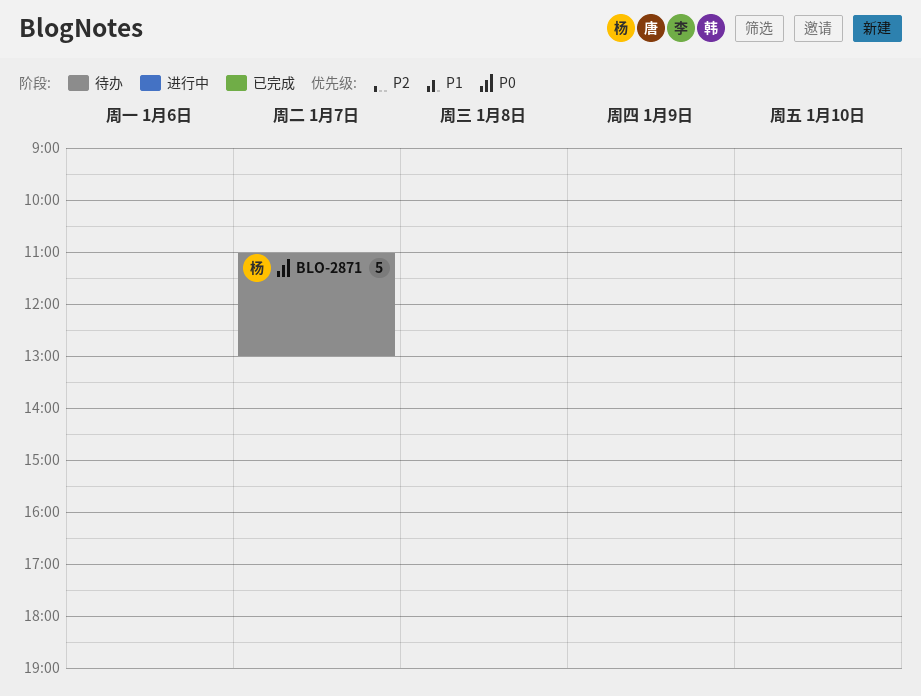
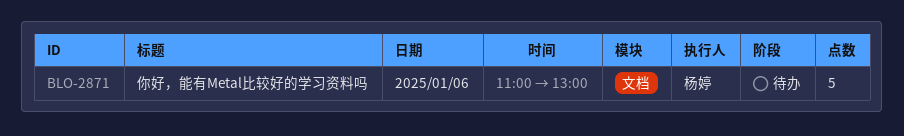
BLO-2871, day: Jan 7 -> Jan 6

